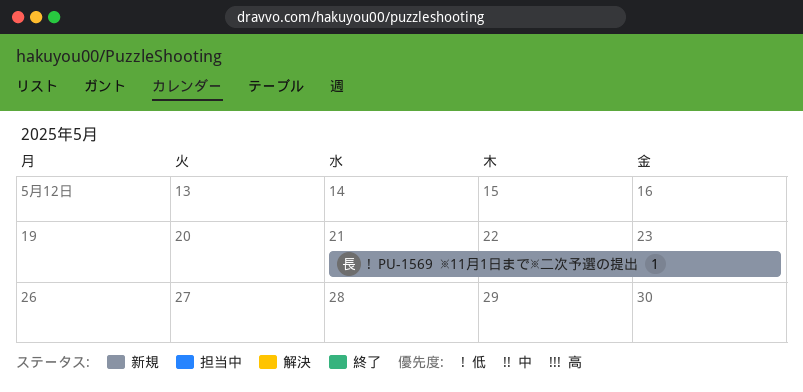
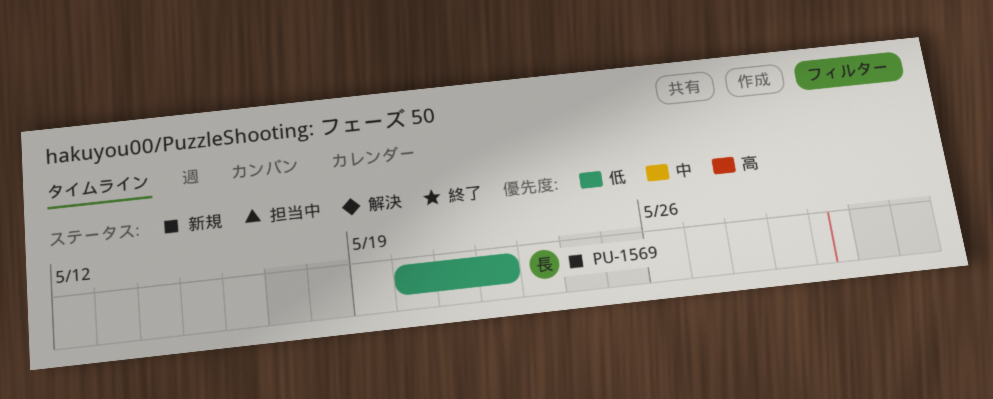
PU-1569, start: May 21 -> May 20
PU-1569, due: May 23 -> May 22

